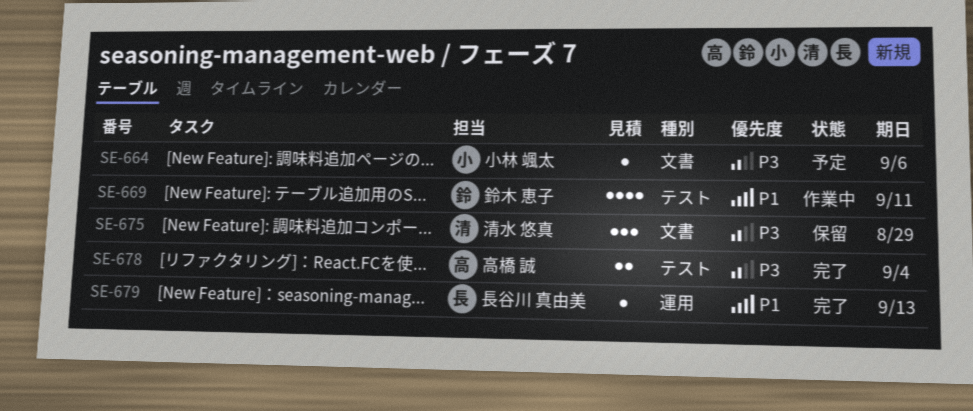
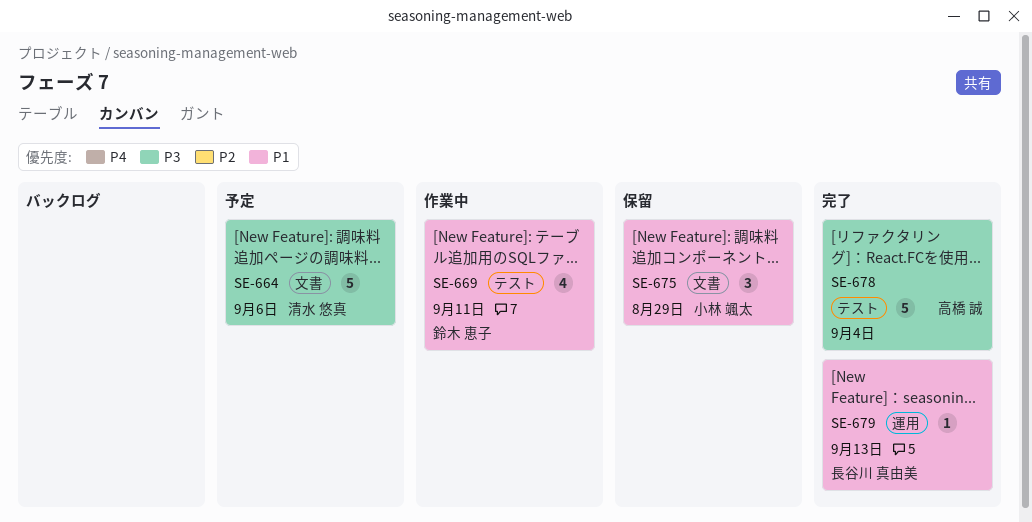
SE-664, owner: 小林 颯太 -> 清水 悠真
SE-664, estimate: 1 -> 5
SE-675, owner: 清水 悠真 -> 小林 颯太
SE-675, priority: P3 -> P1
SE-678, estimate: 2 -> 5

